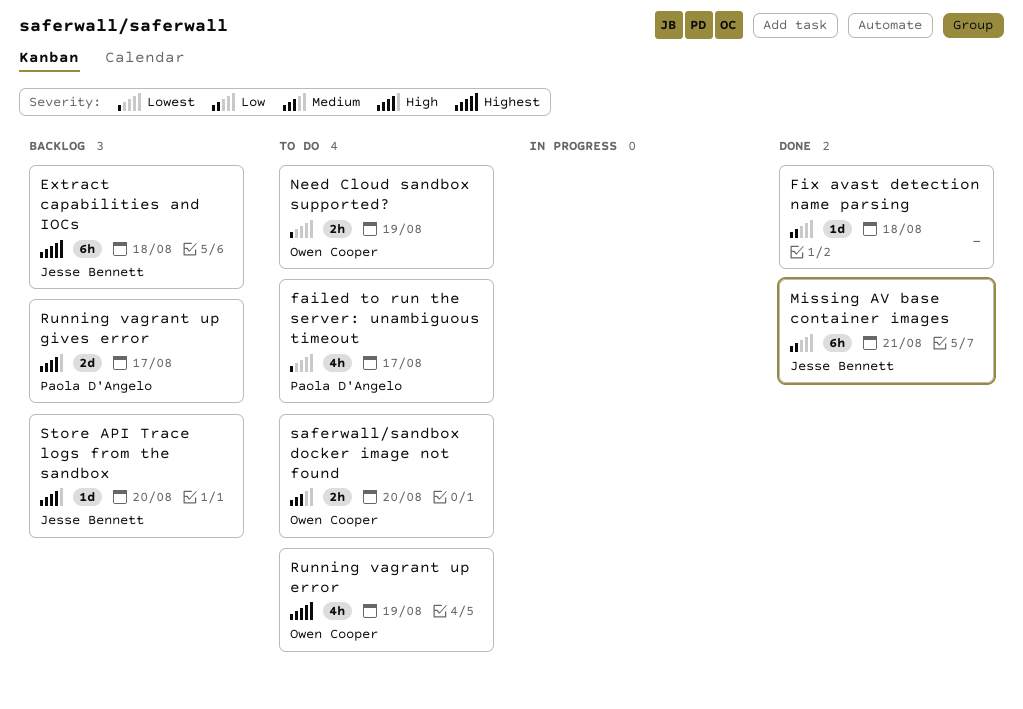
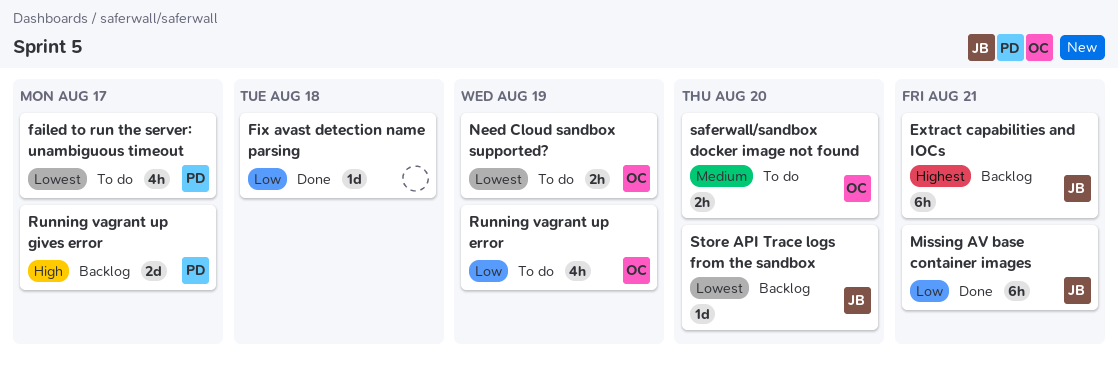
Extract capabilities and IOCs, due: Aug 18 -> Aug 21
Running vagrant up error, priority: Highest -> Low
Store API Trace logs from the sandbox, priority: High -> Lowest

